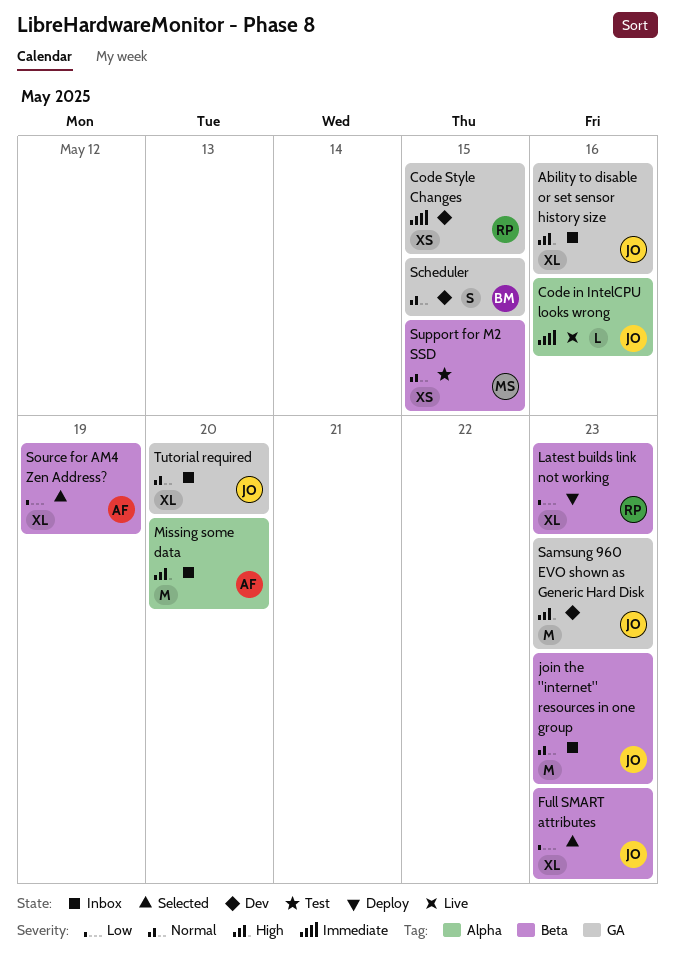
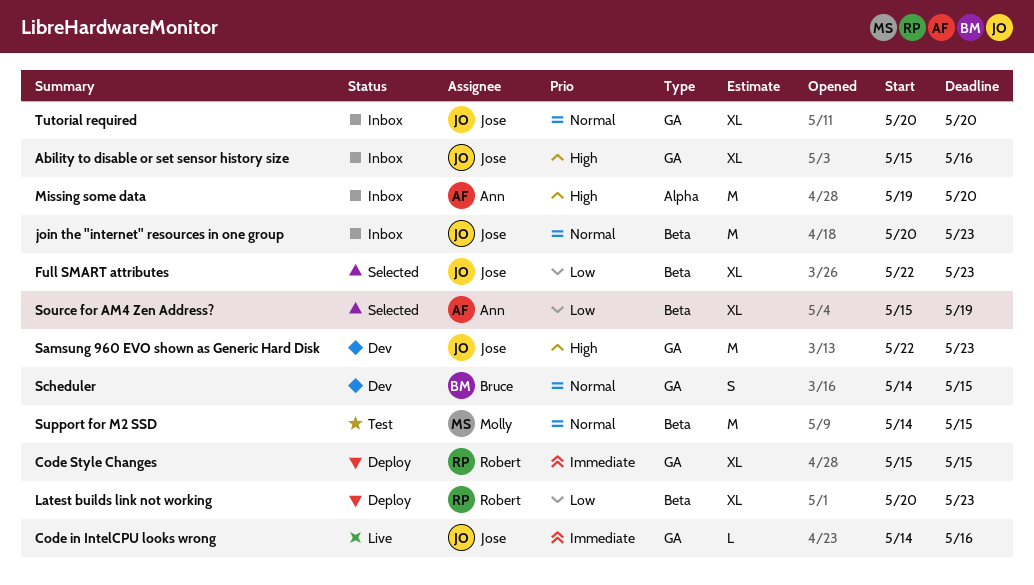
Code in IntelCPU looks wrong, label: Alpha -> GA
Code Style Changes, status: Dev -> Deploy
Code Style Changes, estimate: XS -> XL
Support for M2 SSD, estimate: XS -> M

